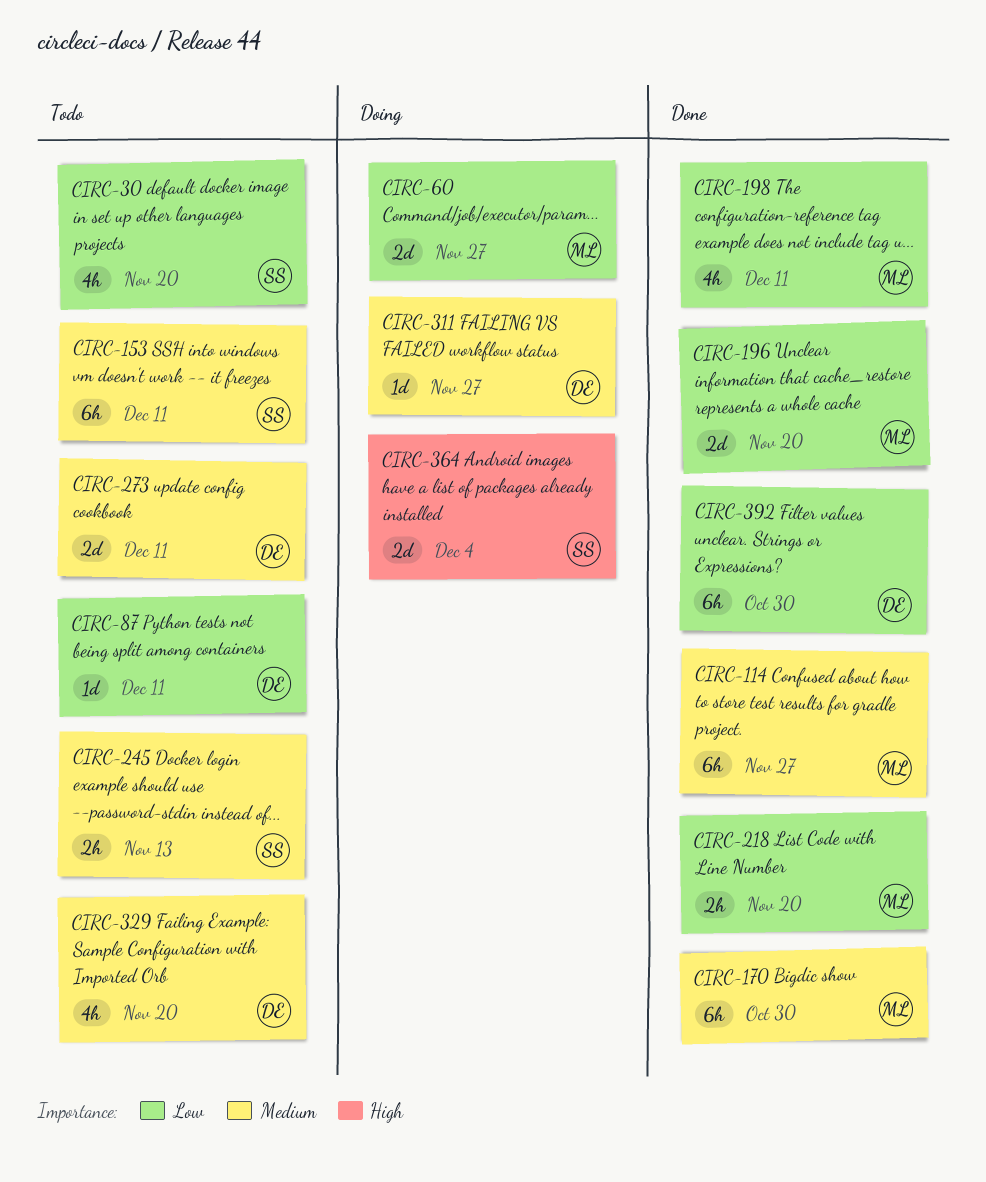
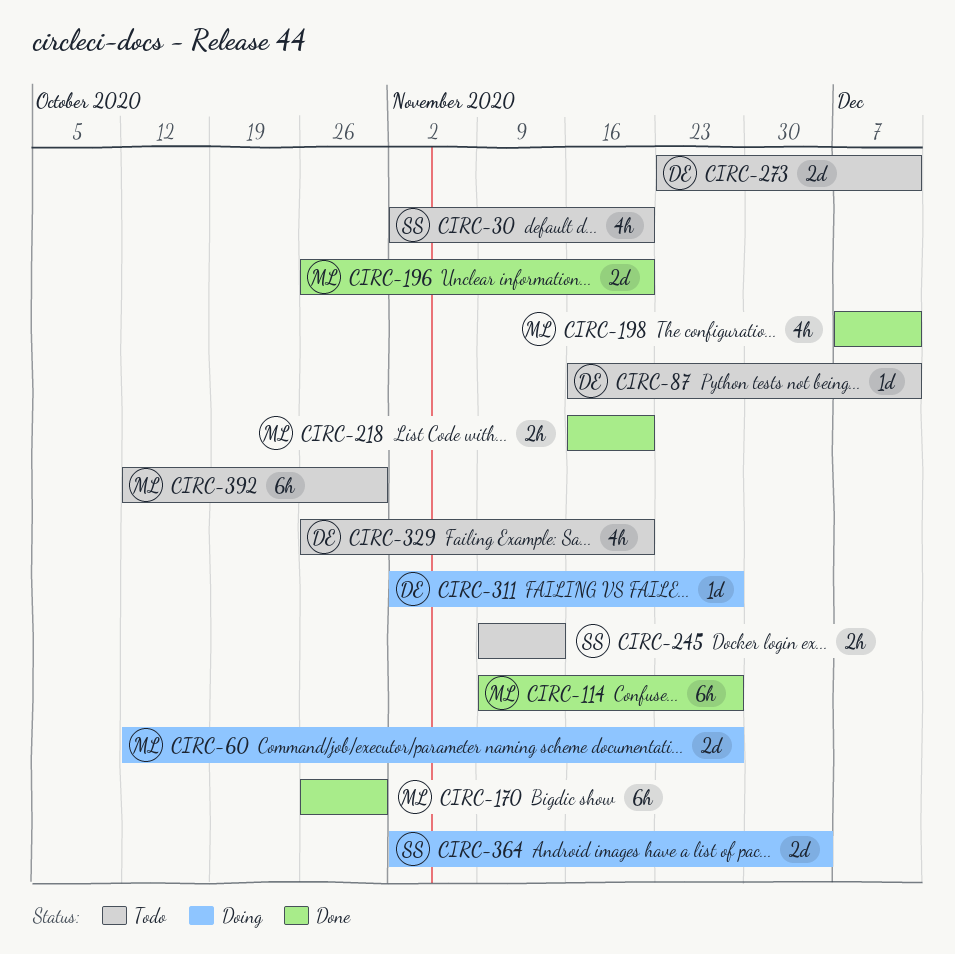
CIRC-153: present -> none
CIRC-392, status: Done -> Todo
CIRC-392, owner: DE -> ML

